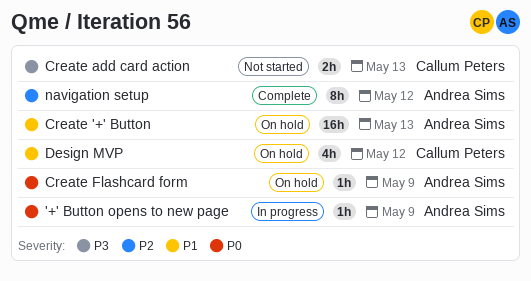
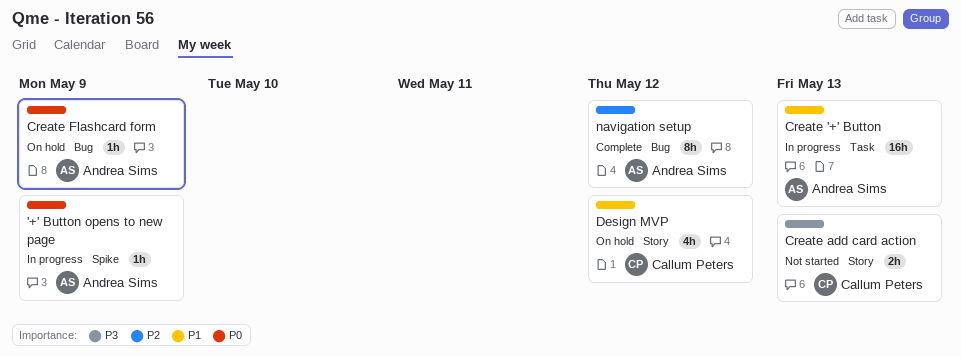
Create '+' Button, status: On hold -> In progress

